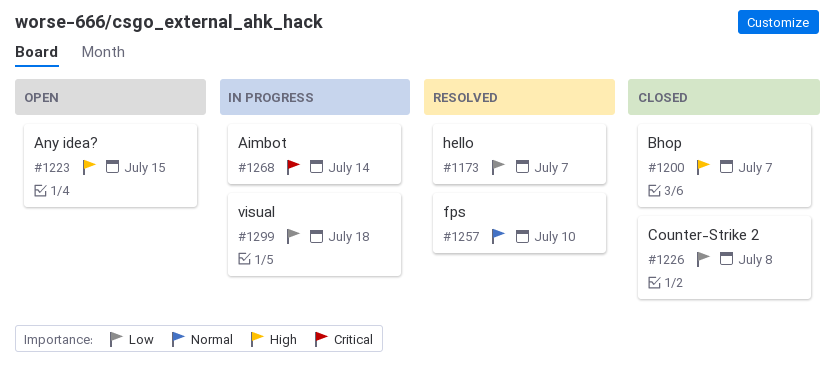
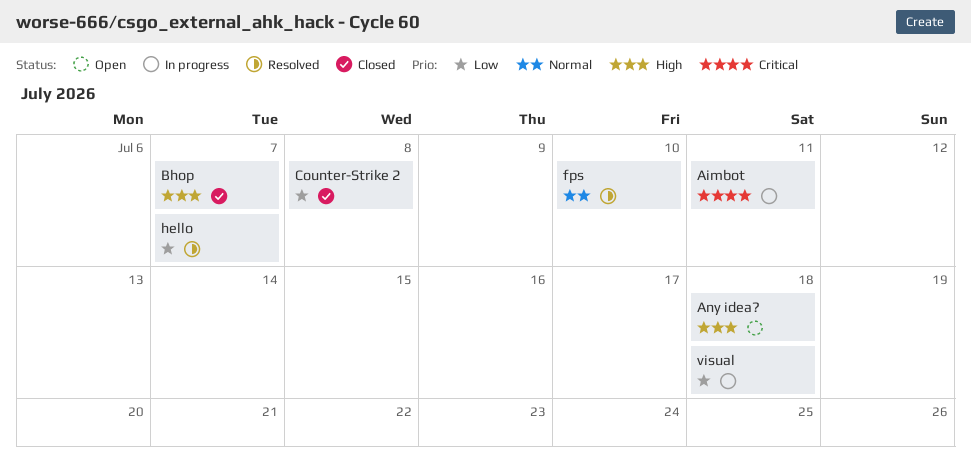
Aimbot, due: Jul 14 -> Jul 11
Any idea?, due: Jul 15 -> Jul 18

